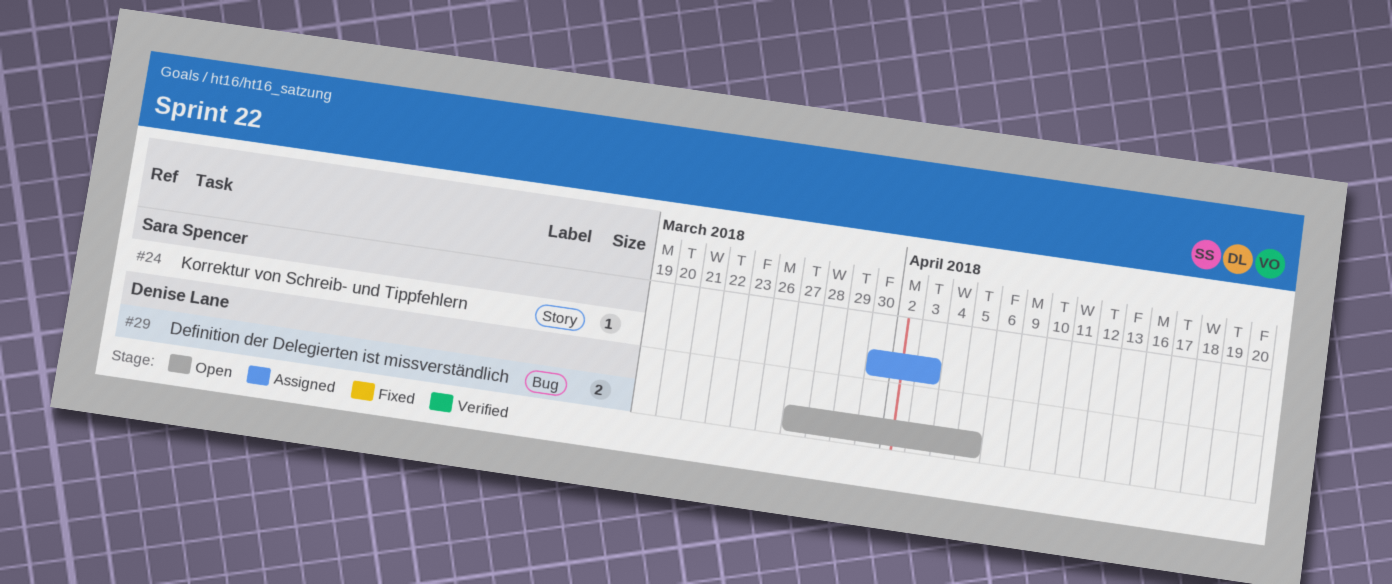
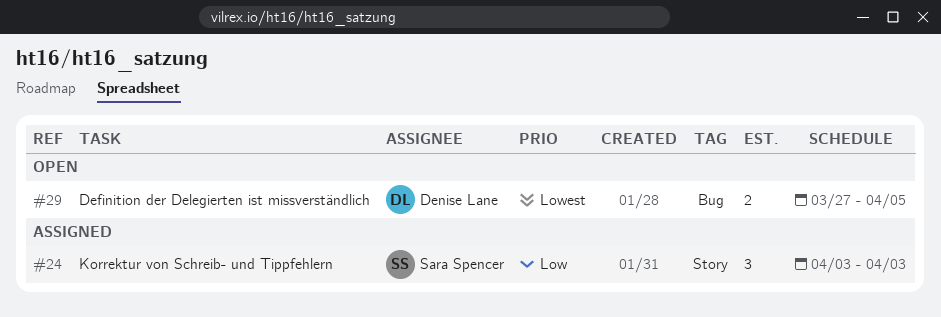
#24, estimate: 1 -> 3
#24, start: Mar 30 -> Apr 3

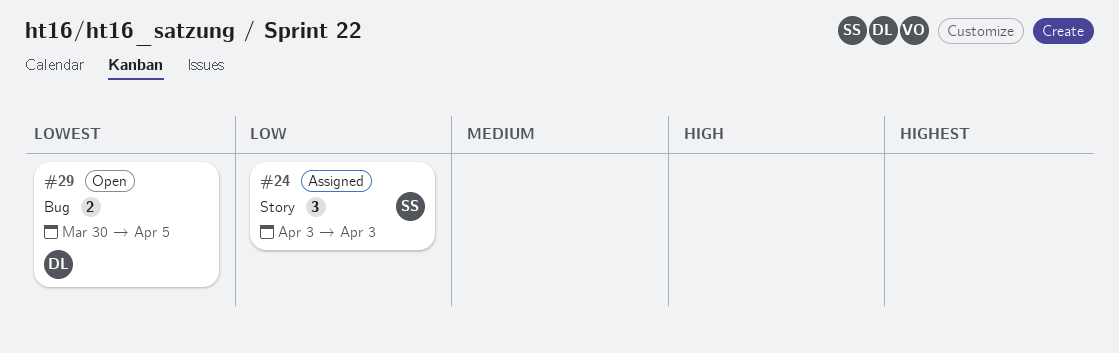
#29, start: Mar 27 -> Mar 30

